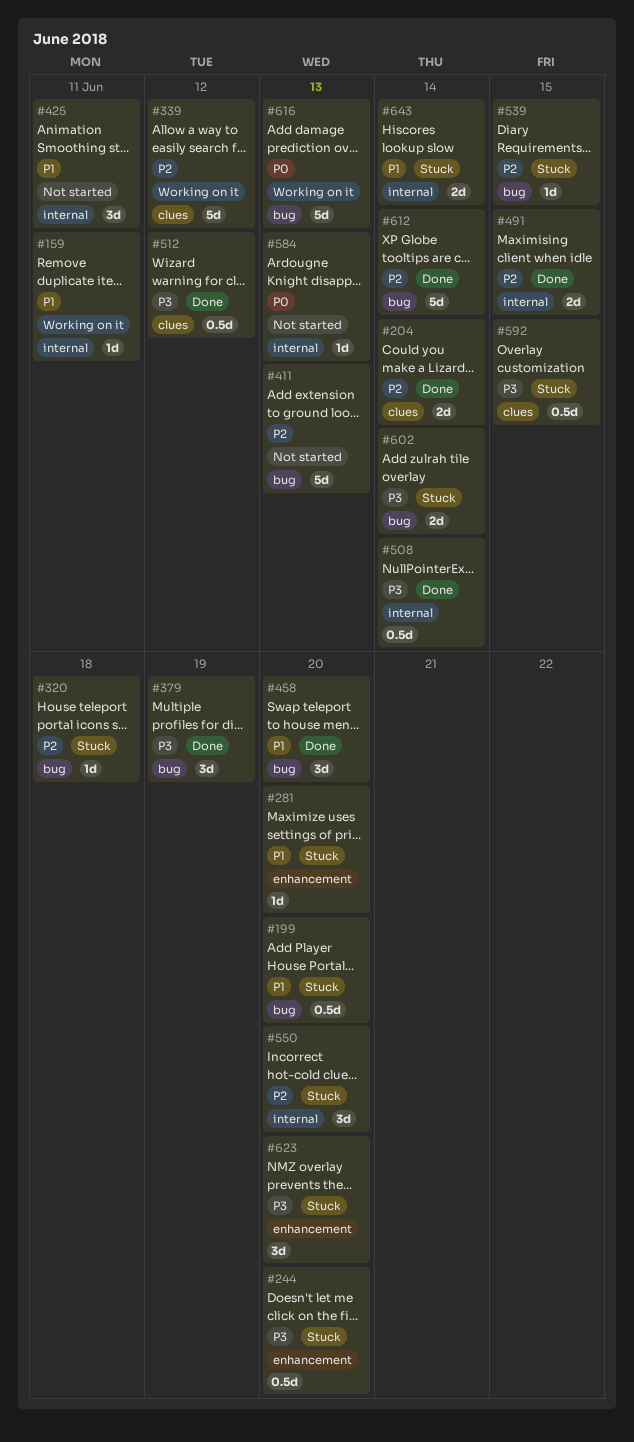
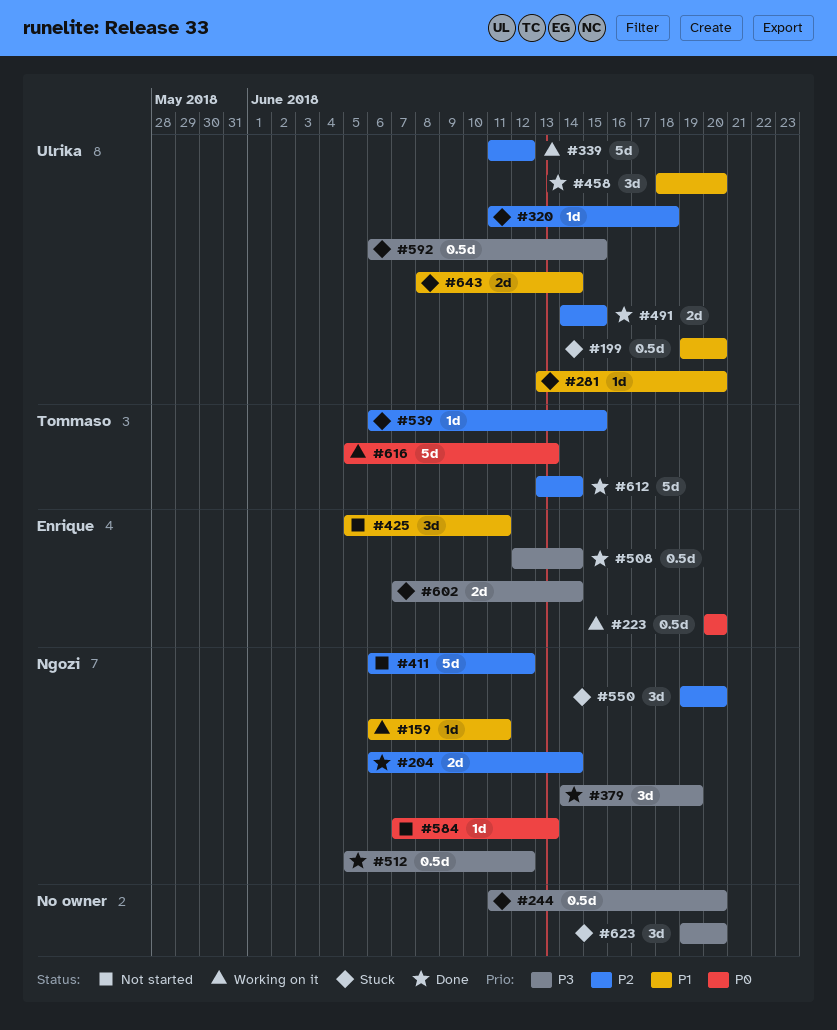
#223: none -> present
#411, due: Jun 13 -> Jun 12

